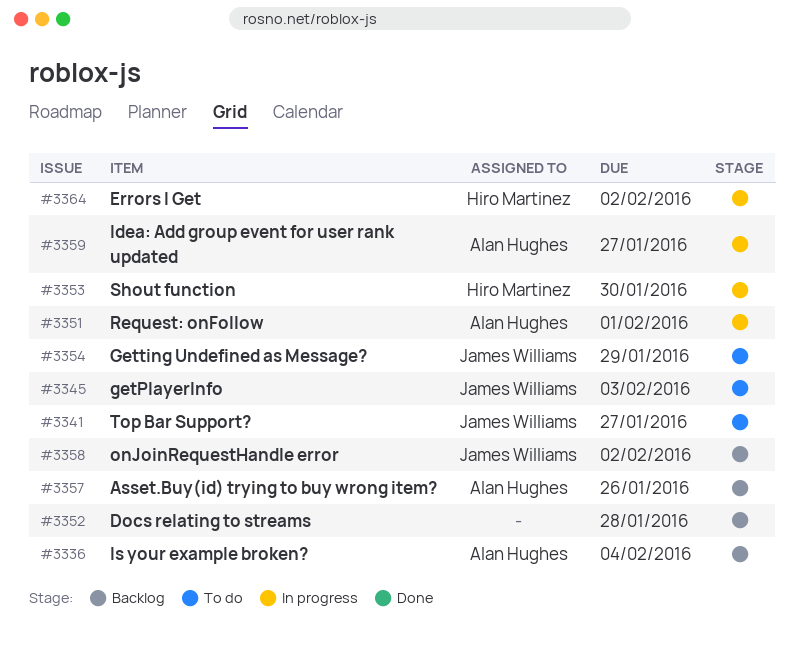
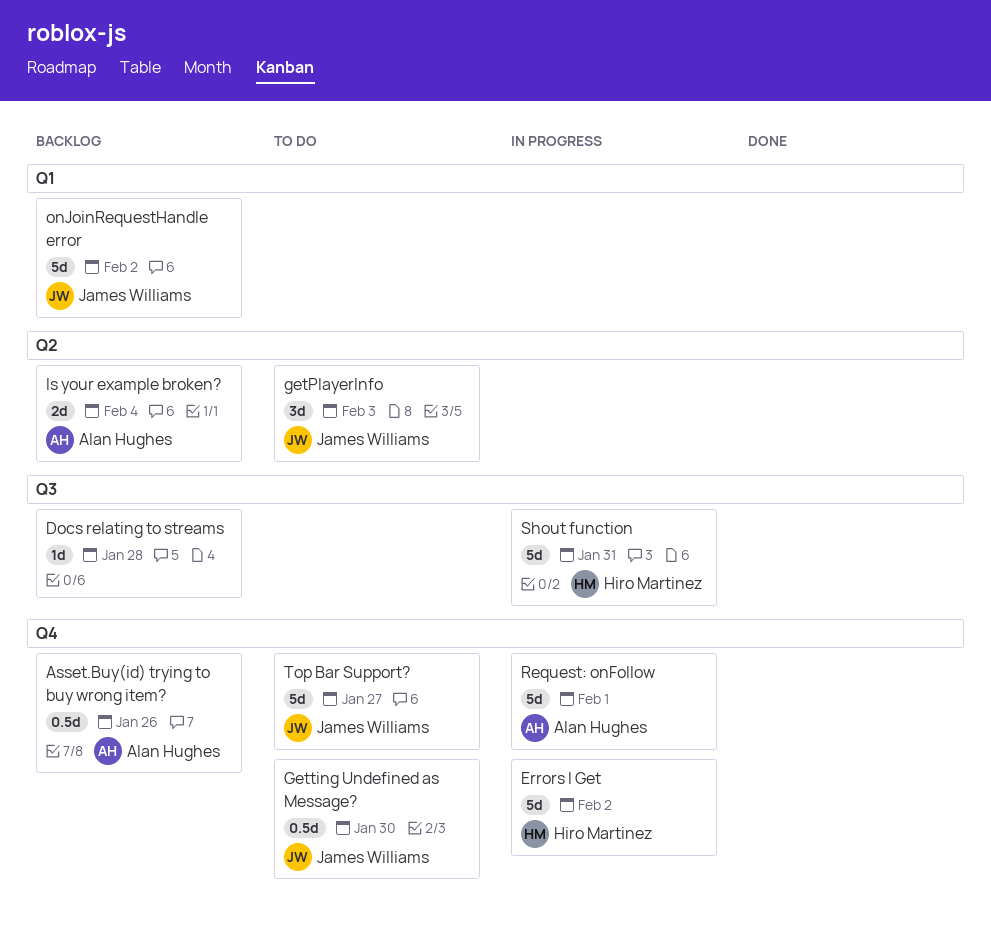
Getting Undefined as Message?, due: Jan 29 -> Jan 30
Idea: Add group event for user rank updated: present -> none
Shout function, due: Jan 30 -> Jan 31

